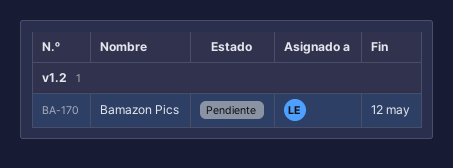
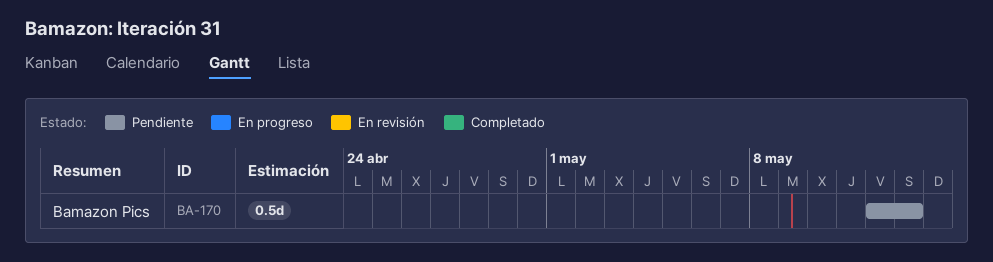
BA-170, due: May 12 -> May 13

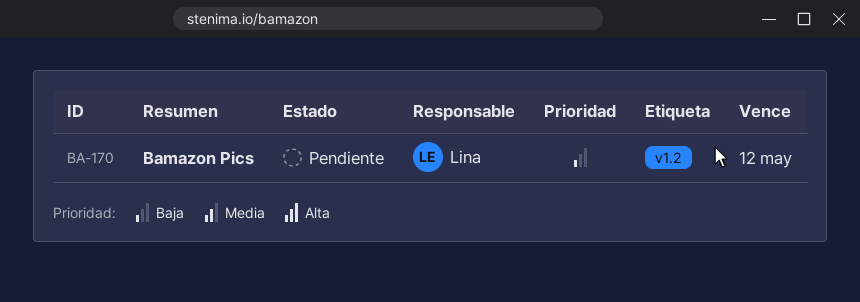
BA-170, due: May 13 -> May 12

